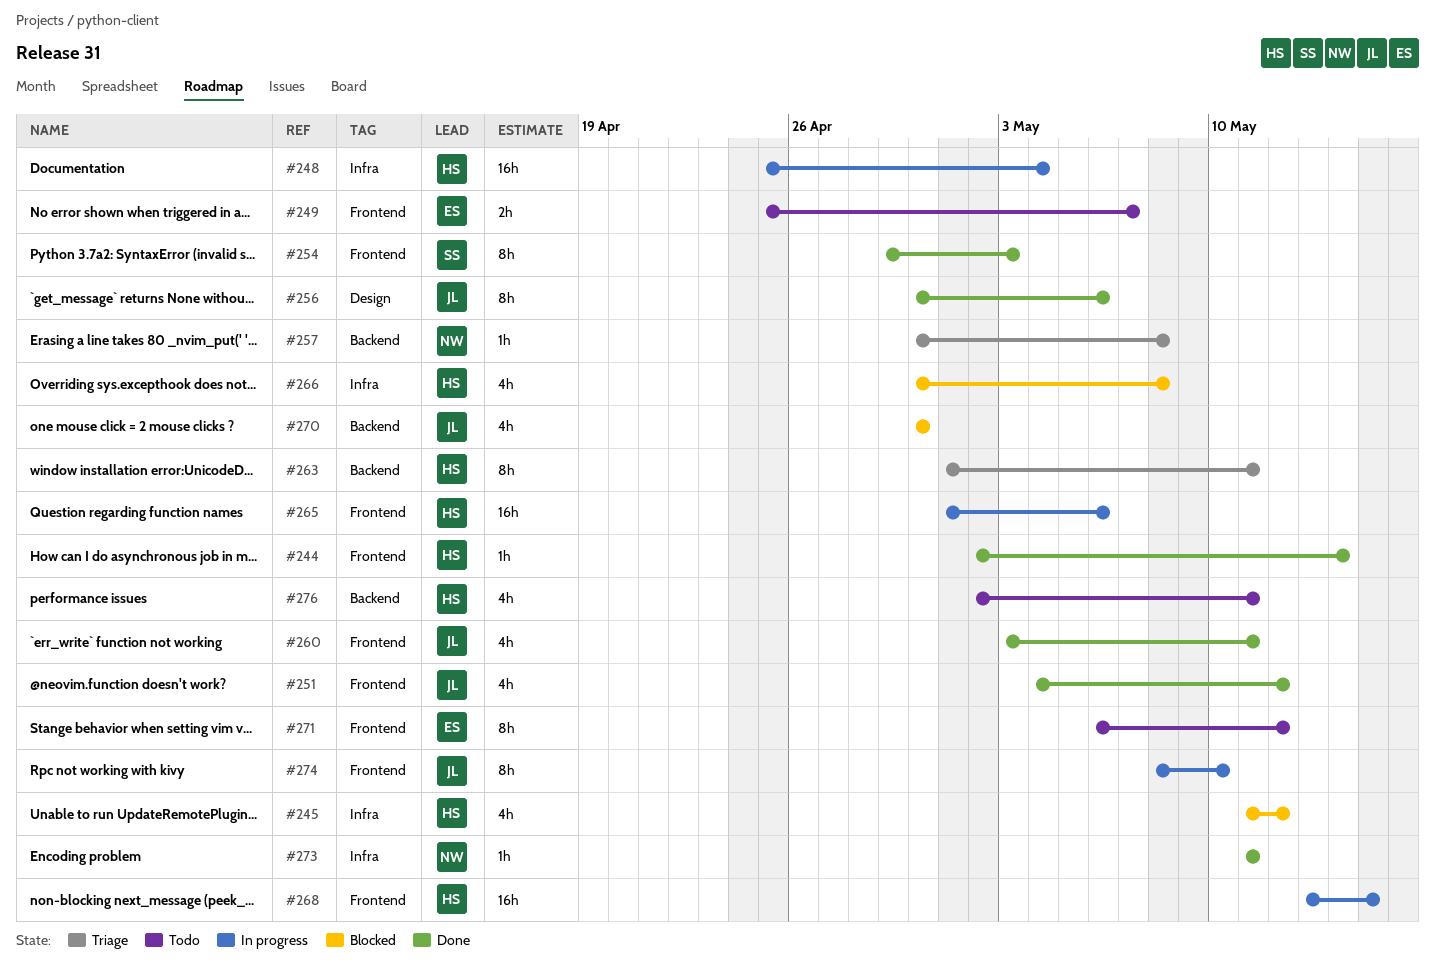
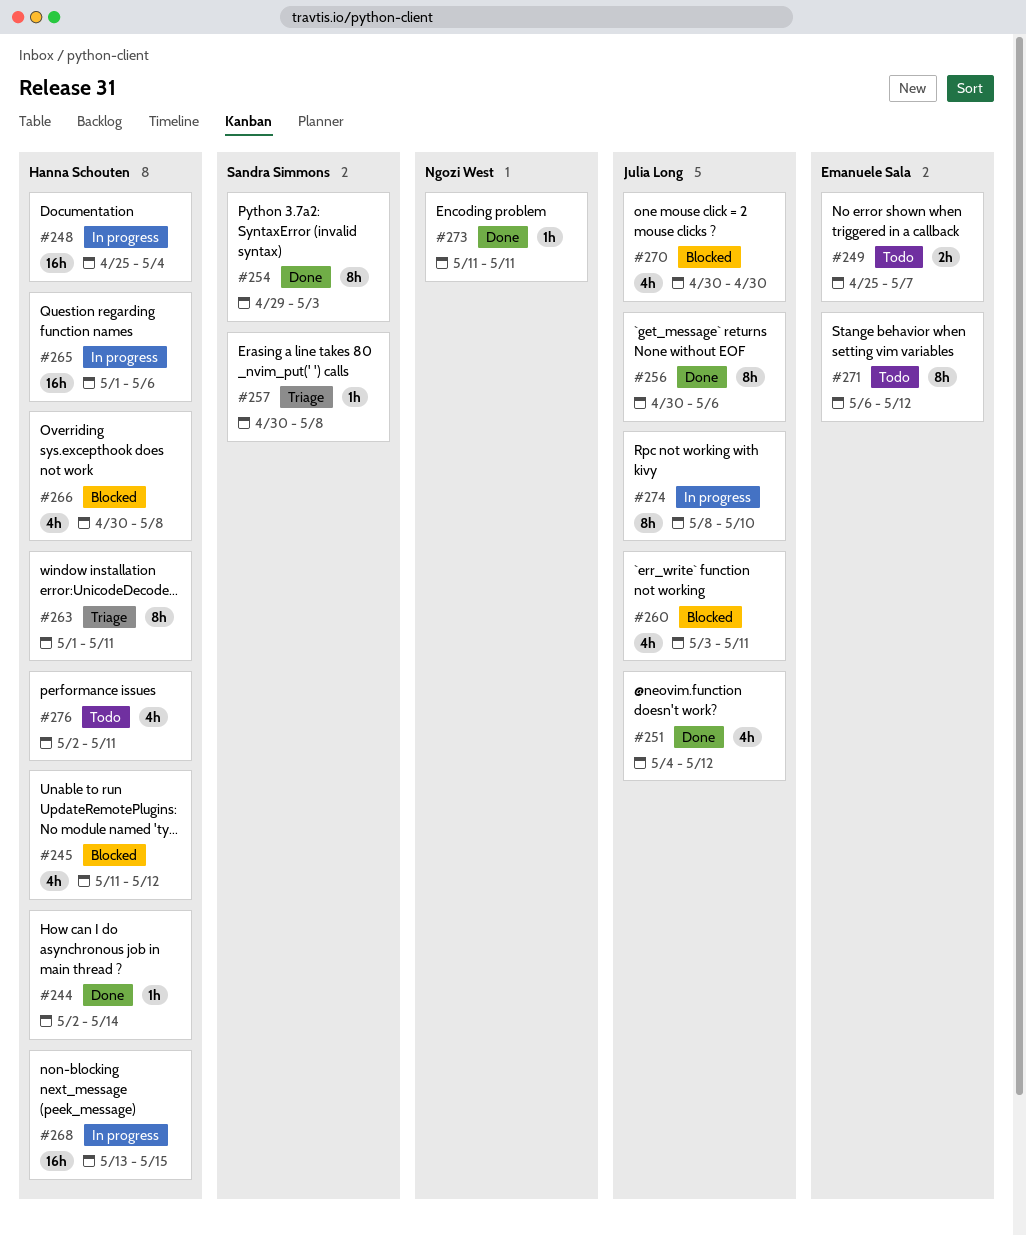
#257, owner: Ngozi West -> Sandra Simmons
#260, status: Done -> Blocked

